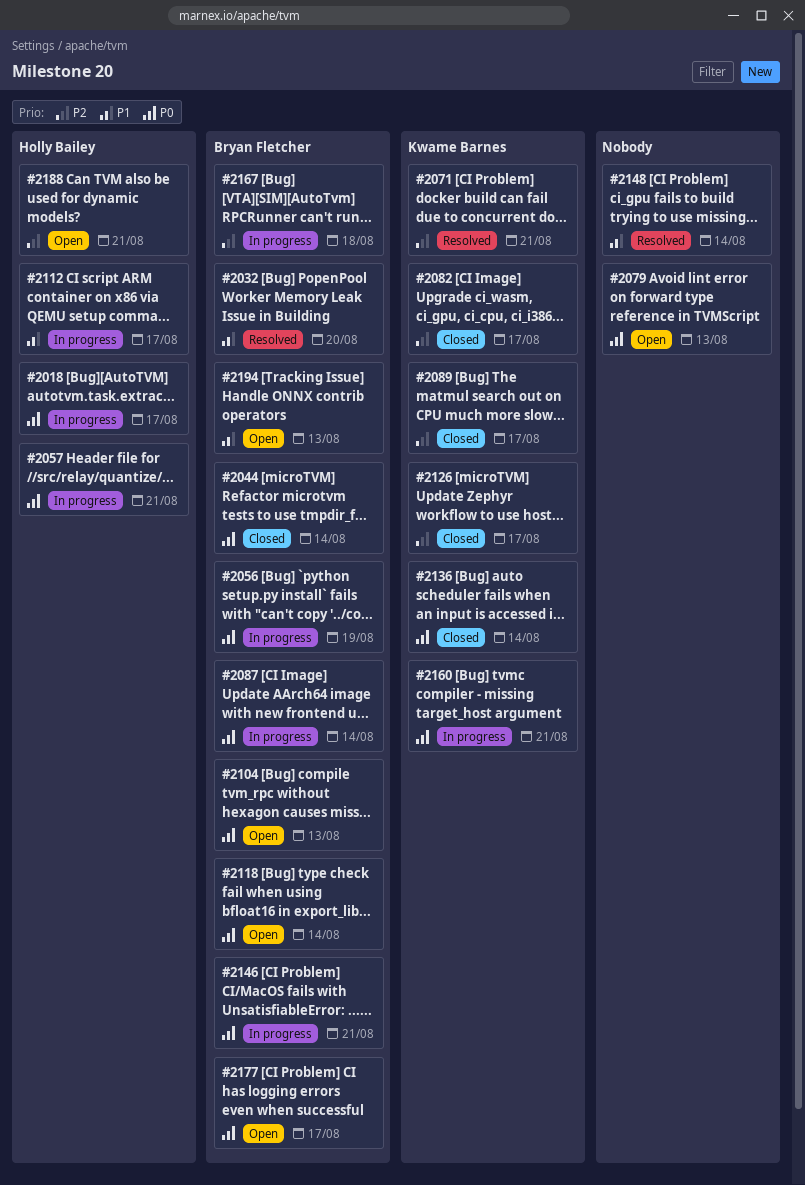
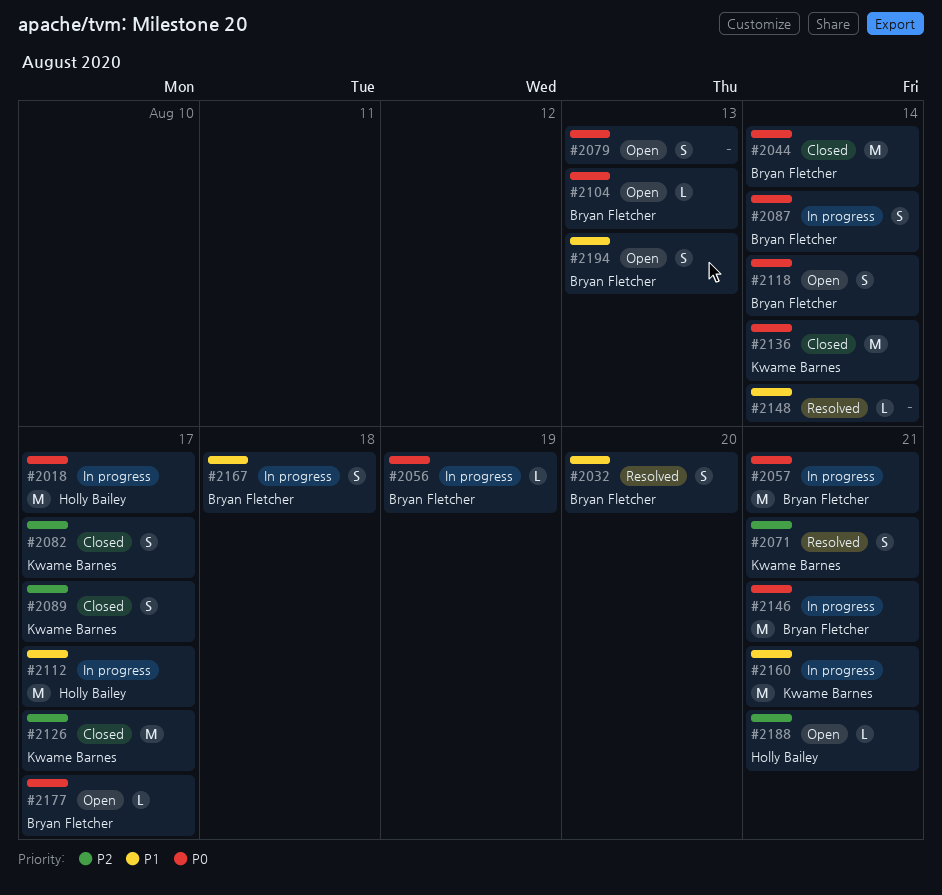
#2057, owner: Holly Bailey -> Bryan Fletcher
#2160, priority: P0 -> P1
#2167, priority: P2 -> P1

